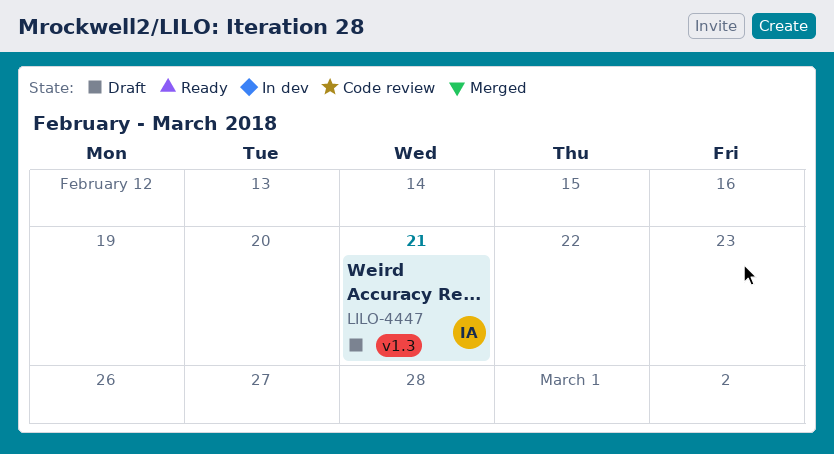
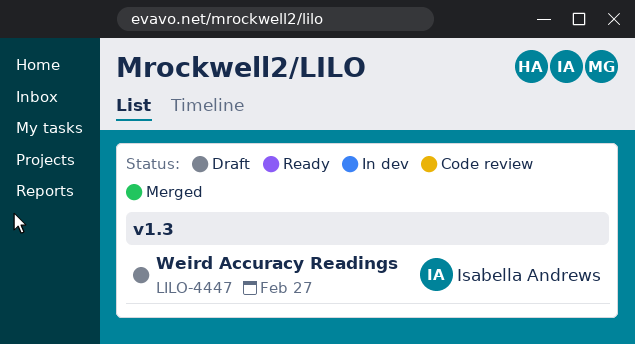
LILO-4447, due: Feb 21 -> Feb 27

